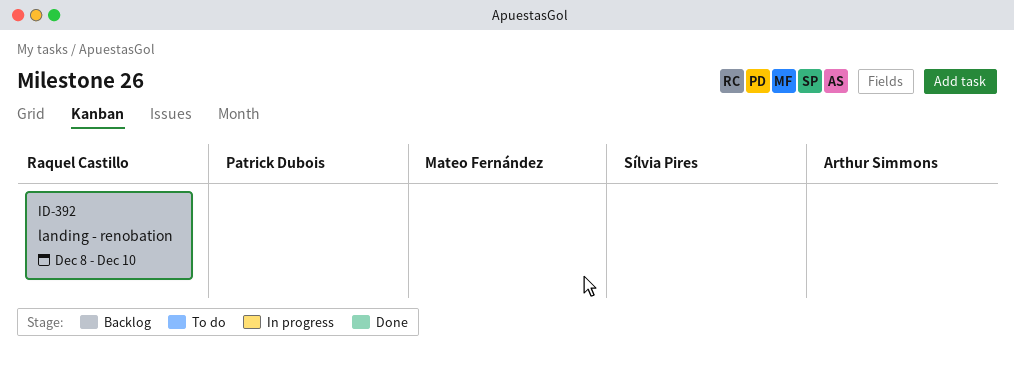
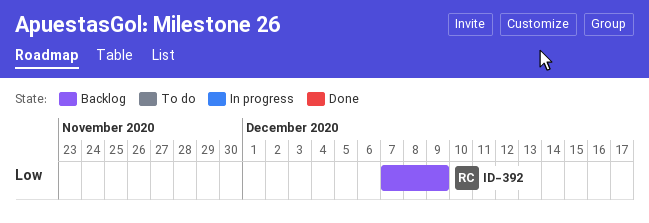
ID-392, start: Dec 8 -> Dec 7
ID-392, due: Dec 10 -> Dec 9

